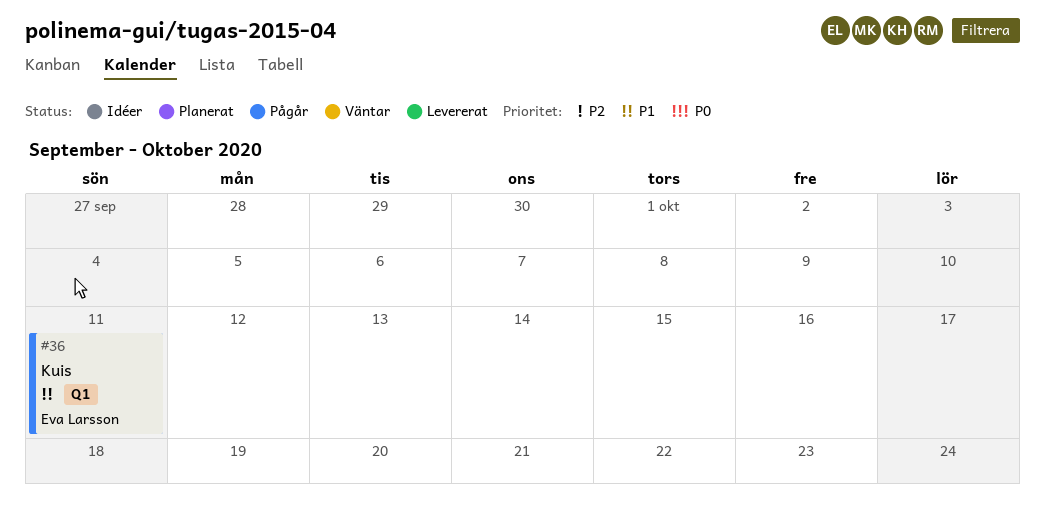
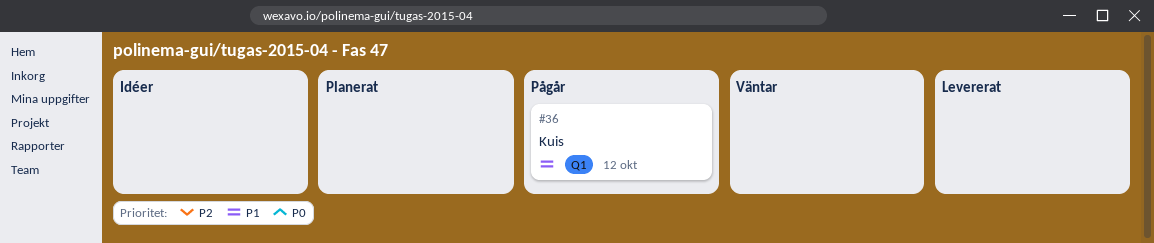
#36, due: Oct 11 -> Oct 12

